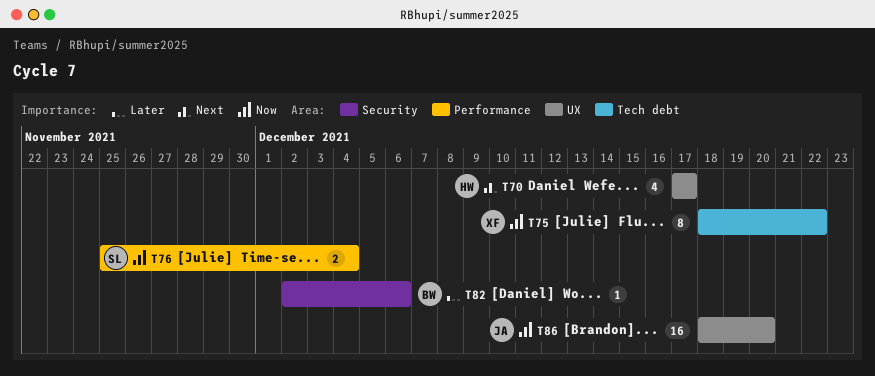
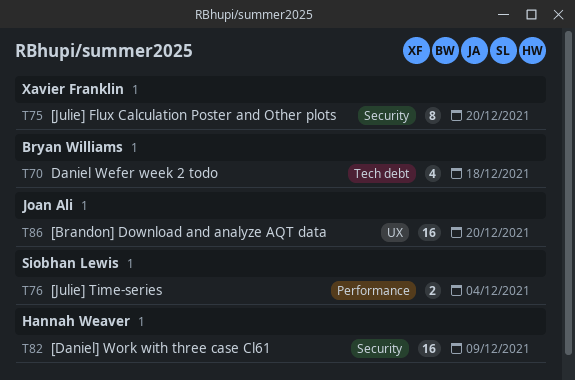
T70, owner: Hannah Weaver -> Bryan Williams
T70, label: UX -> Tech debt
T70, due: Dec 17 -> Dec 18
T75, label: Tech debt -> Security
T75, due: Dec 22 -> Dec 20
T82, owner: Bryan Williams -> Hannah Weaver
T82, estimate: 1 -> 16
T82, due: Dec 6 -> Dec 9

